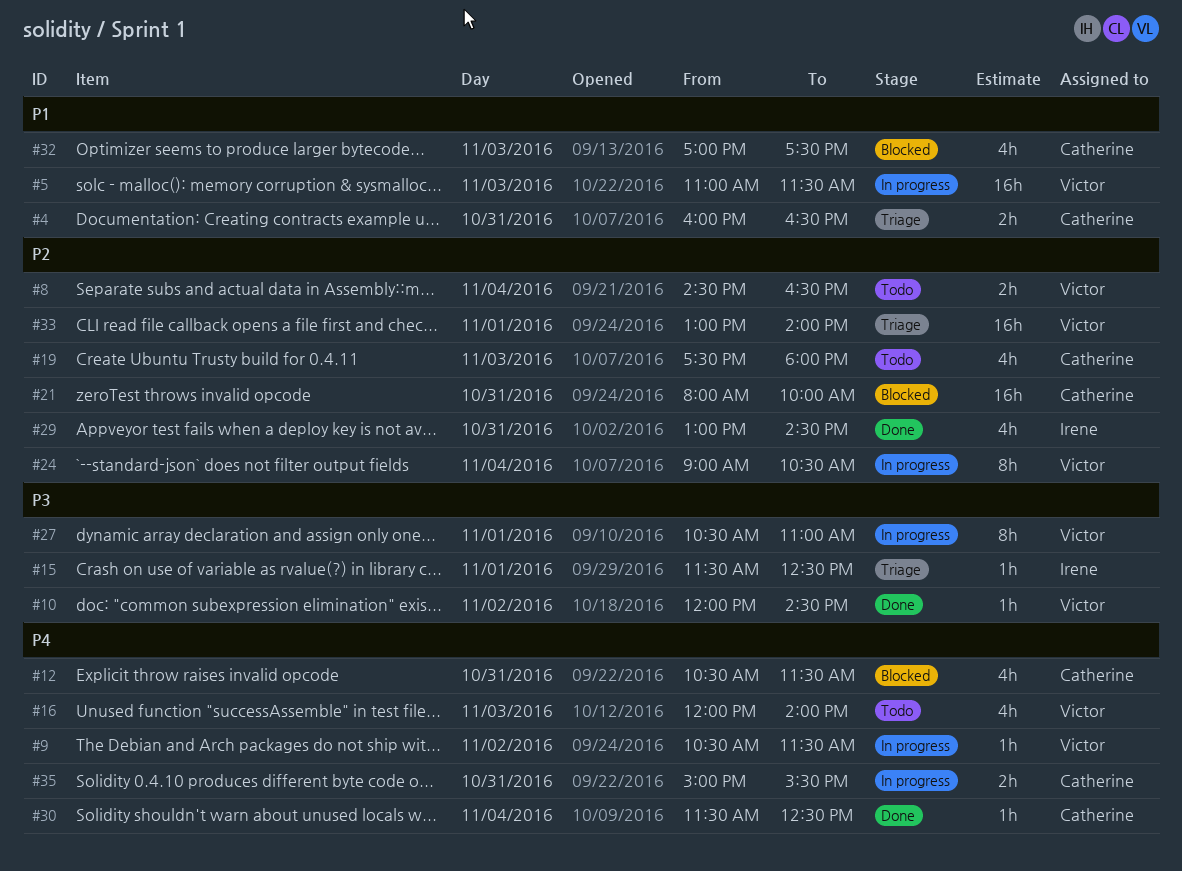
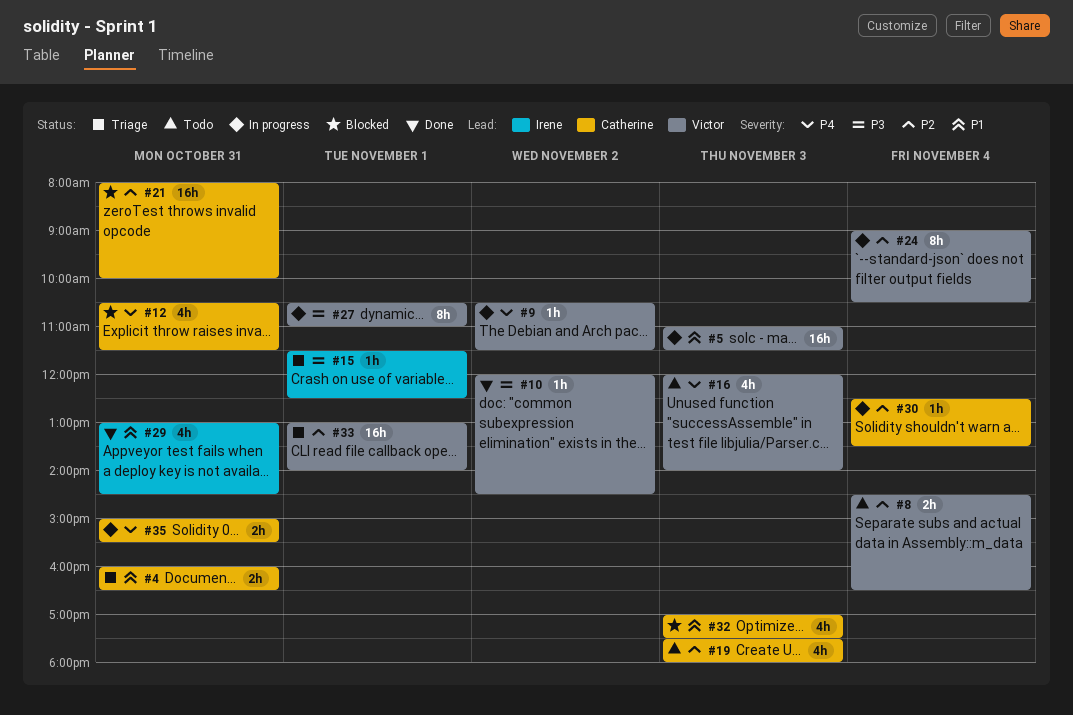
#29, priority: P2 -> P1
#30, status: Done -> In progress
#30, priority: P4 -> P2
#30, begins: 11:30 -> 12:30
#30, ends: 12:30 -> 13:30

